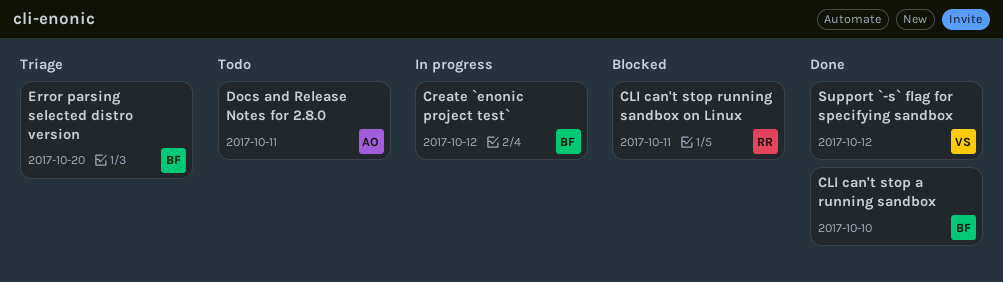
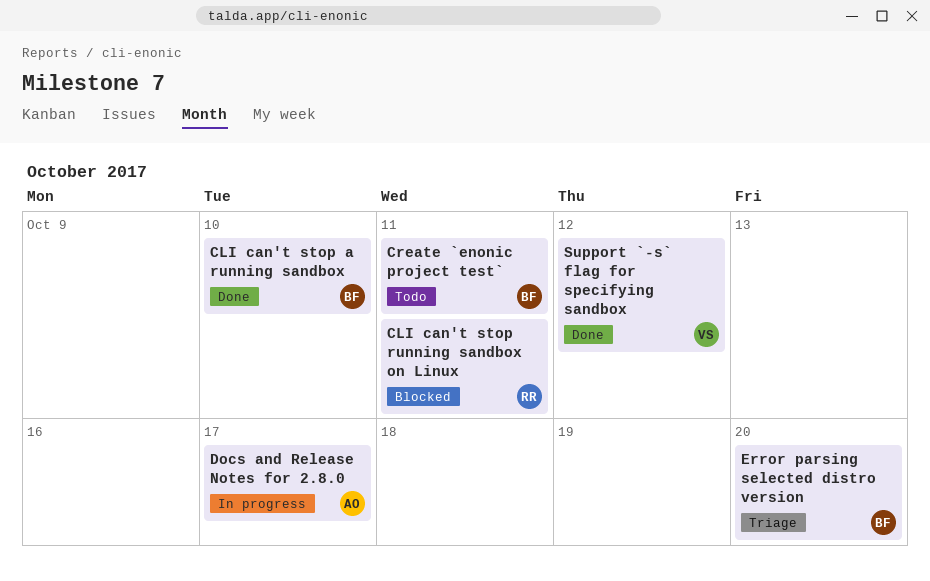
Create `enonic project test`, status: In progress -> Todo
Create `enonic project test`, due: Oct 12 -> Oct 11
Docs and Release Notes for 2.8.0, status: Todo -> In progress
Docs and Release Notes for 2.8.0, due: Oct 11 -> Oct 17

